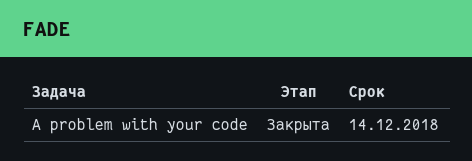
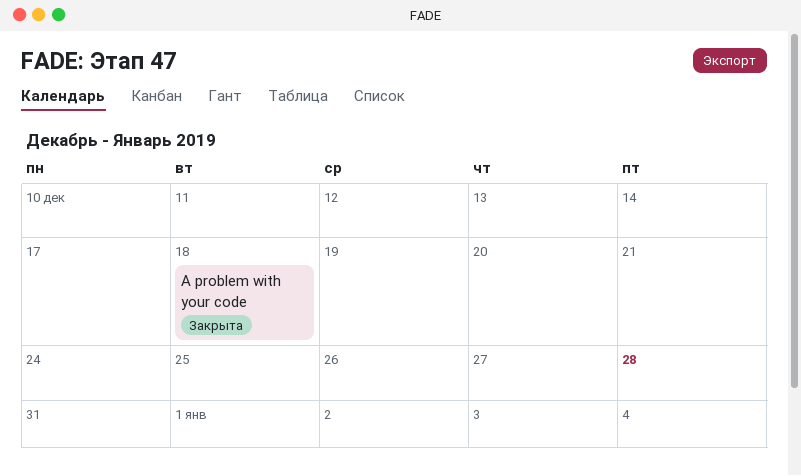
A problem with your code, due: Dec 14 -> Dec 18

